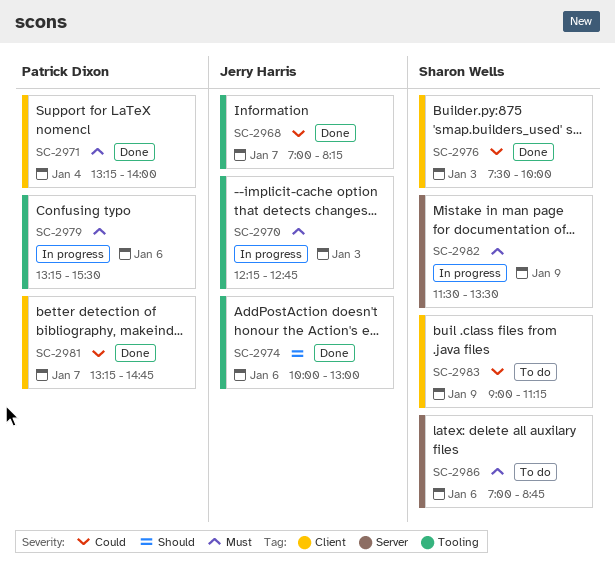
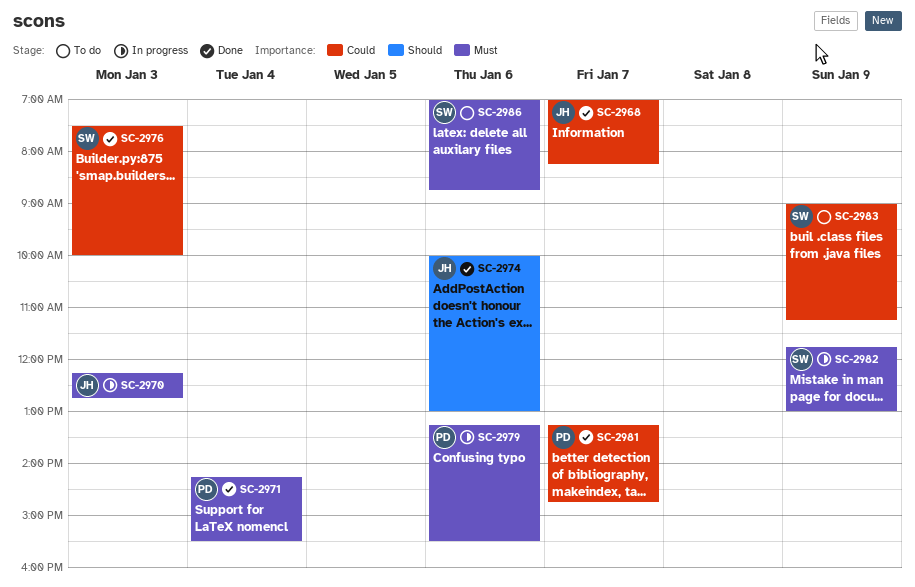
SC-2971, begins: 13:15 -> 14:15
SC-2971, ends: 14:00 -> 15:30
SC-2982, begins: 11:30 -> 11:45
SC-2982, ends: 13:30 -> 13:00

